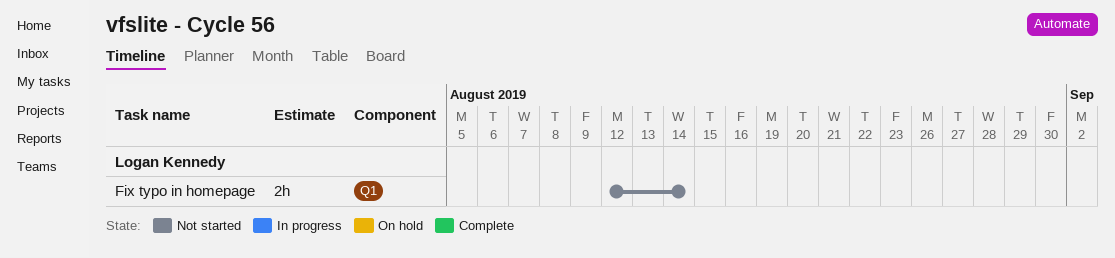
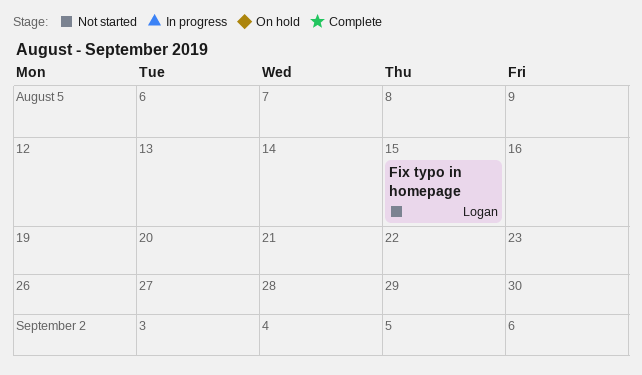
Fix typo in homepage, due: Aug 14 -> Aug 15

